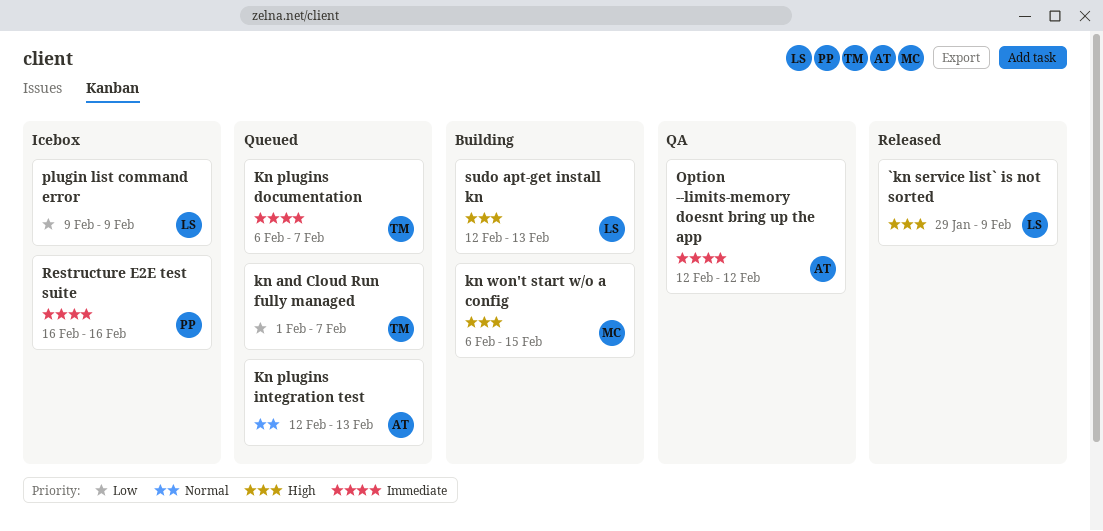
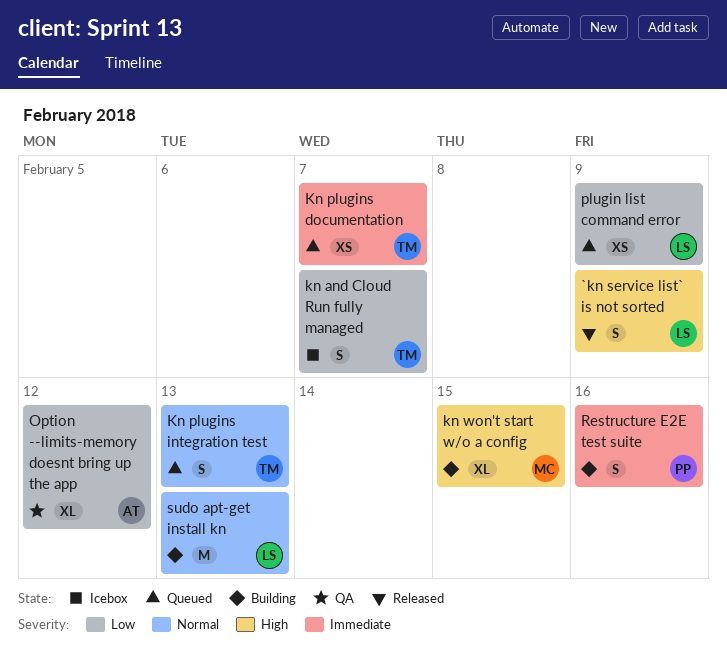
kn and Cloud Run fully managed, status: Queued -> Icebox
Kn plugins integration test, owner: AT -> TM
Option --limits-memory doesnt bring up the app, priority: Immediate -> Low
plugin list command error, status: Icebox -> Queued
Restructure E2E test suite, status: Icebox -> Building
sudo apt-get install kn, priority: High -> Normal

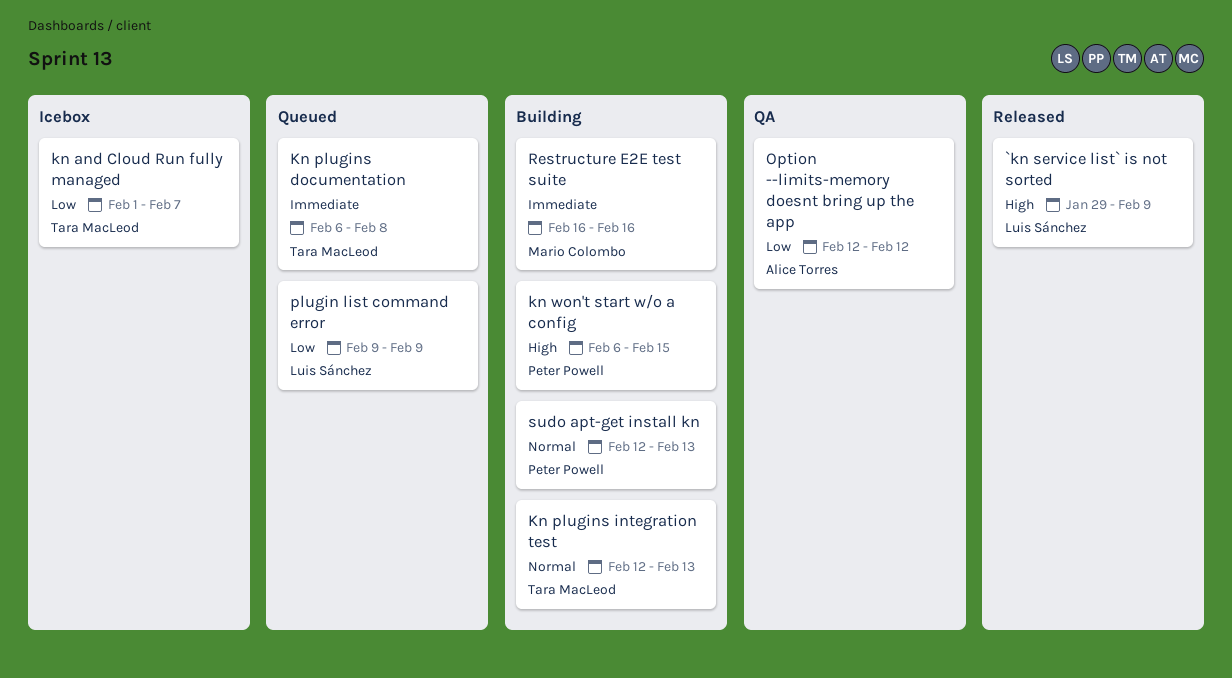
Kn plugins documentation, due: Feb 7 -> Feb 8
Kn plugins integration test, status: Queued -> Building
kn won't start w/o a config, owner: Mario Colombo -> Peter Powell
Restructure E2E test suite, owner: Peter Powell -> Mario Colombo
sudo apt-get install kn, owner: Luis Sánchez -> Peter Powell

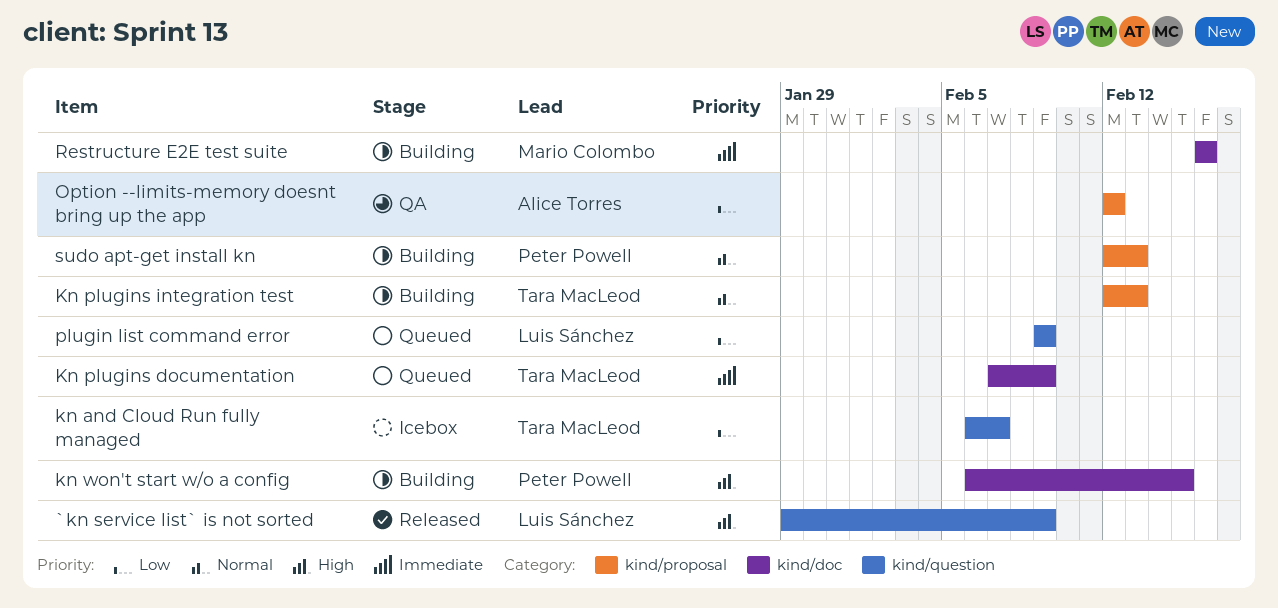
kn and Cloud Run fully managed, start: Feb 1 -> Feb 6
Kn plugins documentation, start: Feb 6 -> Feb 7
Kn plugins documentation, due: Feb 8 -> Feb 9

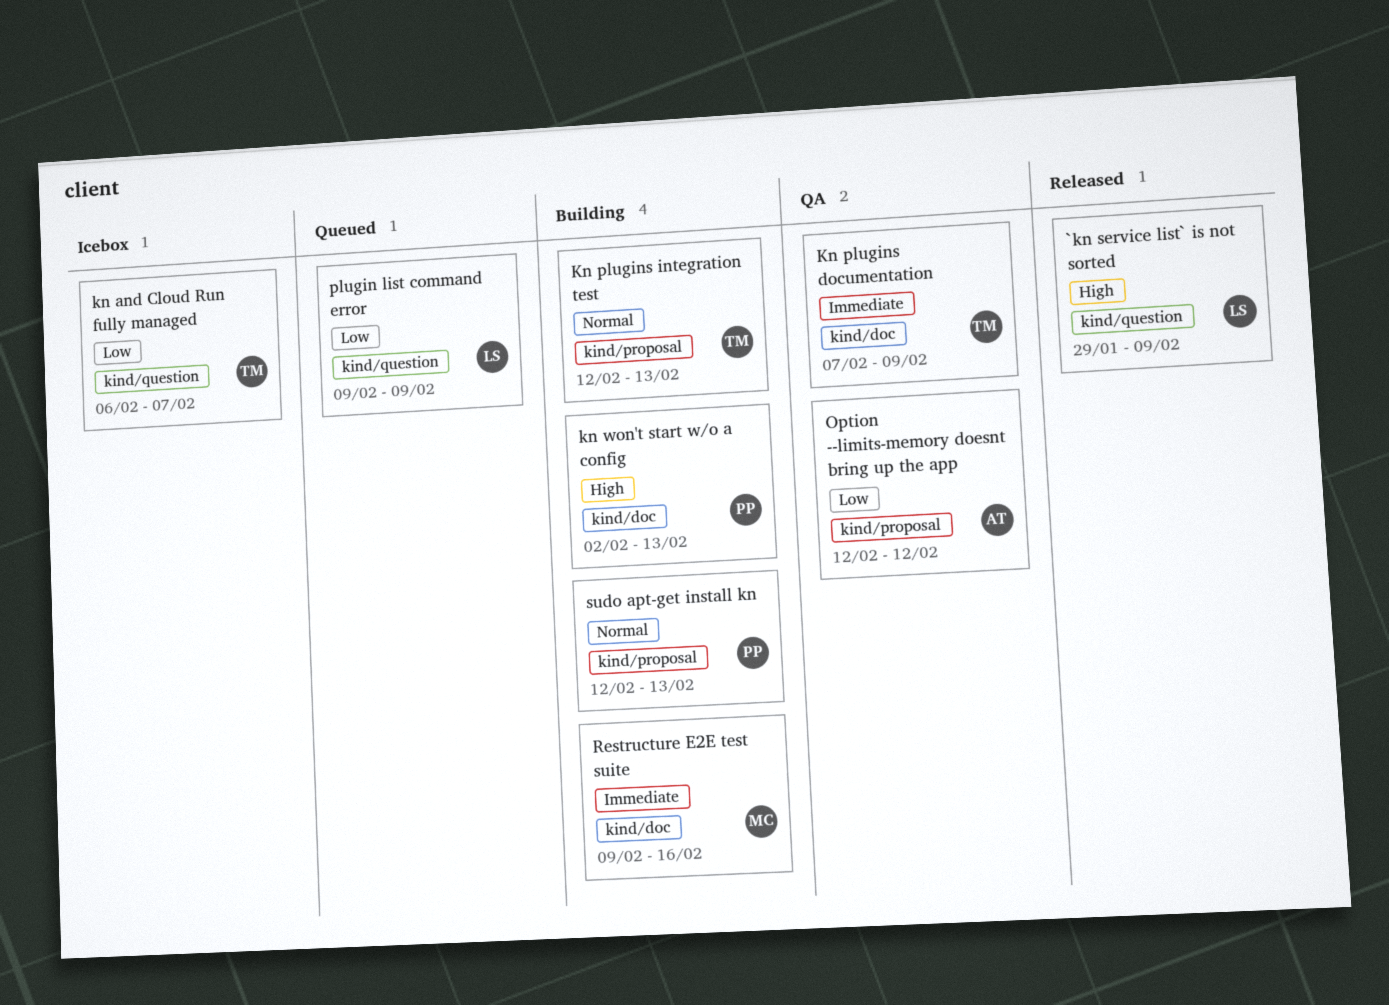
Kn plugins documentation, status: Queued -> QA
kn won't start w/o a config, start: Feb 6 -> Feb 2
kn won't start w/o a config, due: Feb 15 -> Feb 13
Restructure E2E test suite, start: Feb 16 -> Feb 9

